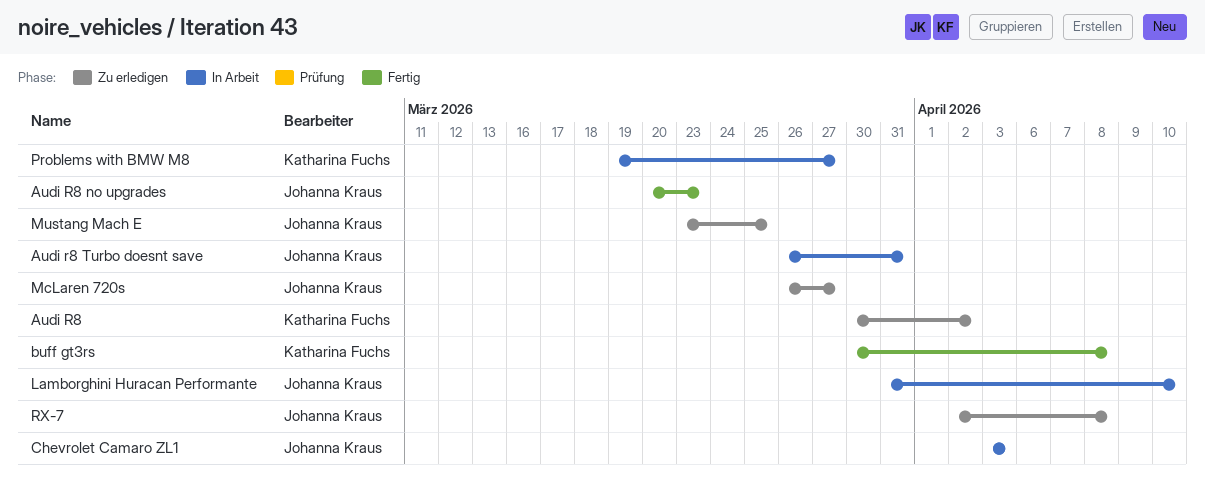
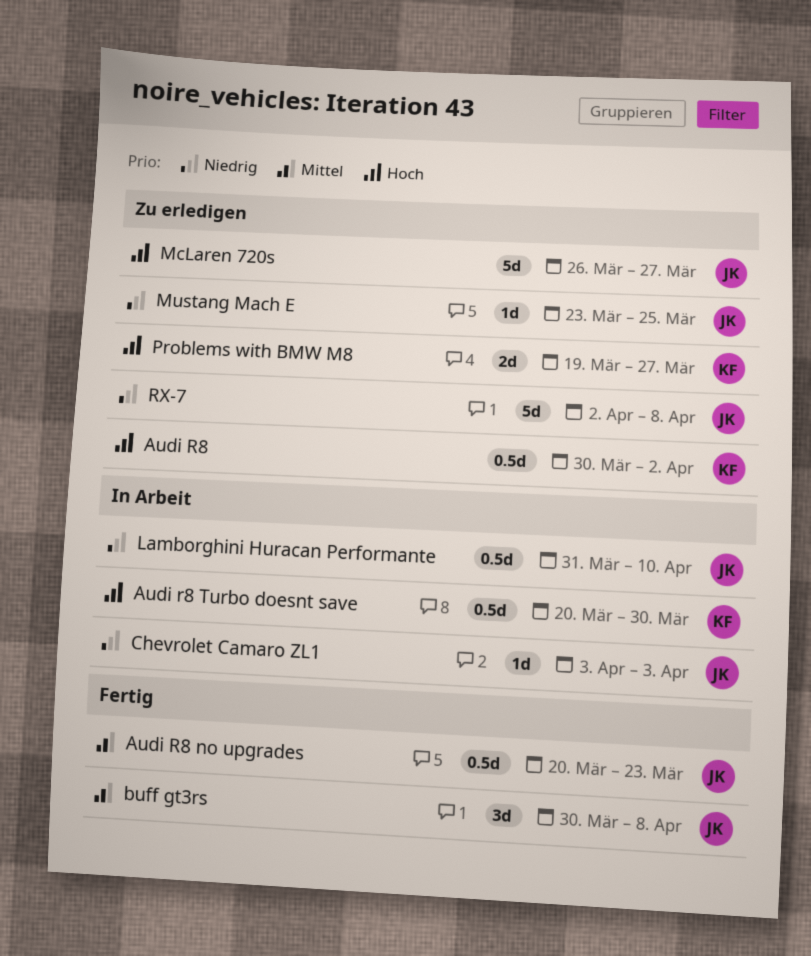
Audi r8 Turbo doesnt save, owner: Johanna Kraus -> Katharina Fuchs
Audi r8 Turbo doesnt save, start: Mar 26 -> Mar 20
Audi r8 Turbo doesnt save, due: Mar 31 -> Mar 30
buff gt3rs, owner: Katharina Fuchs -> Johanna Kraus
Problems with BMW M8, status: In Arbeit -> Zu erledigen

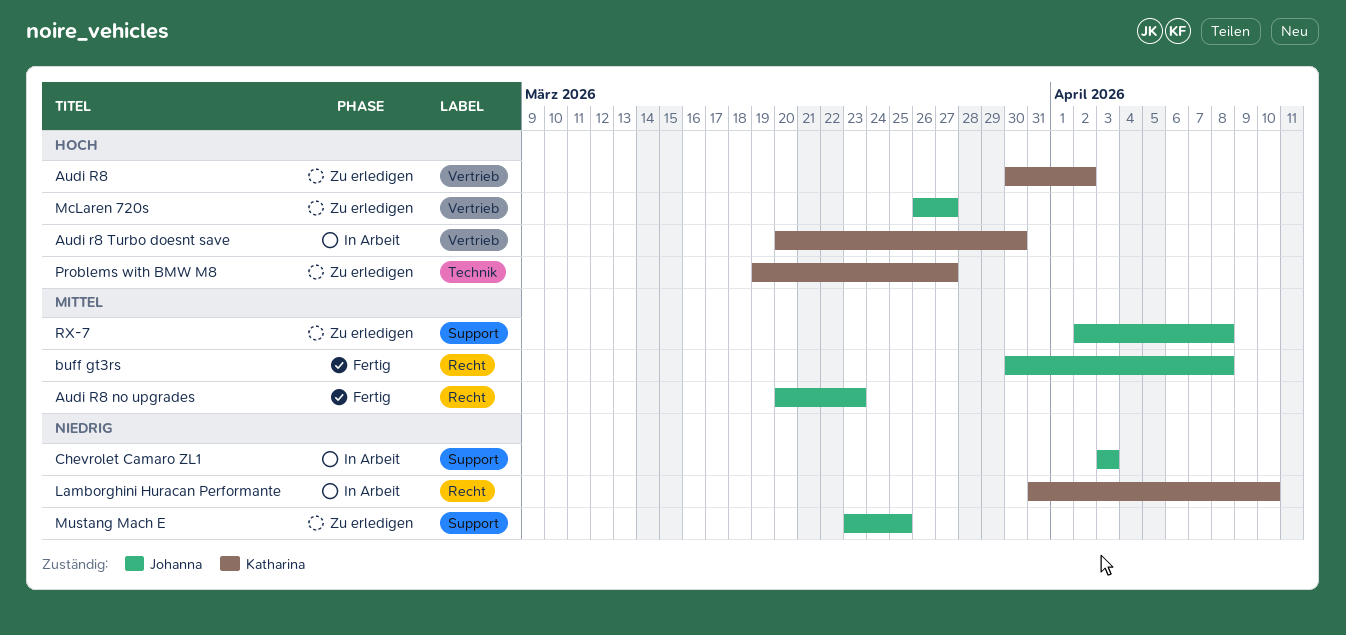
Lamborghini Huracan Performante, owner: Johanna -> Katharina
RX-7, priority: Niedrig -> Mittel

